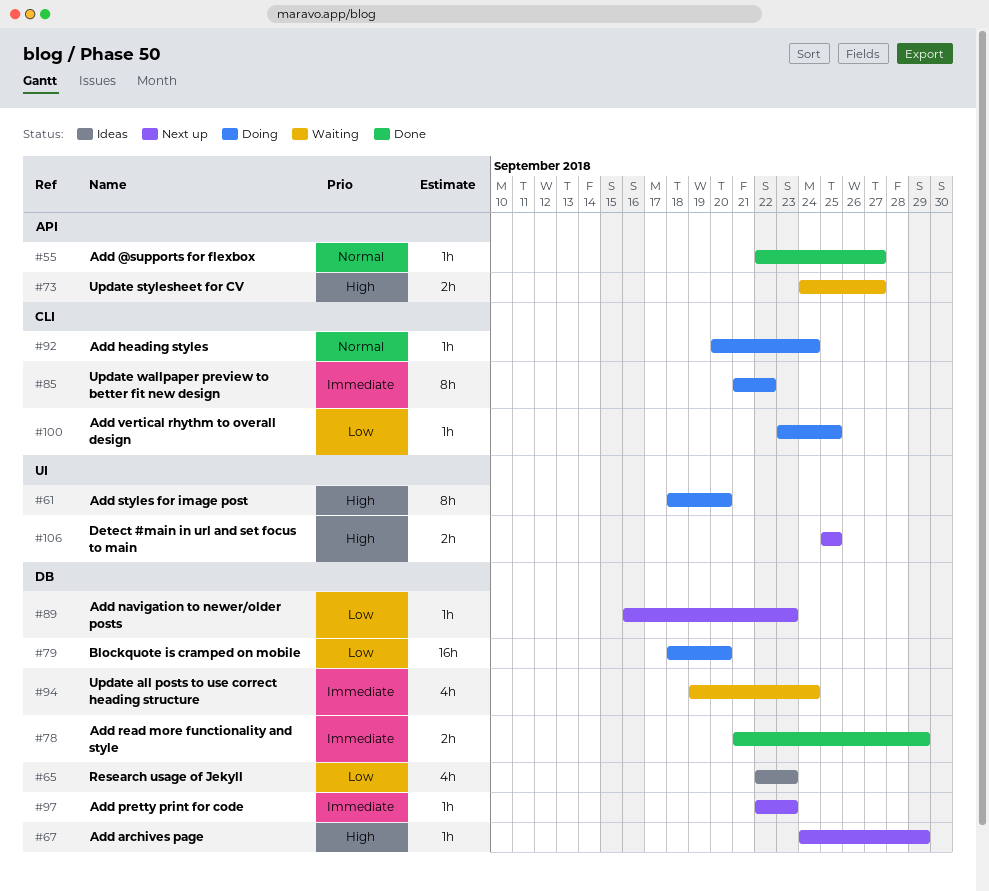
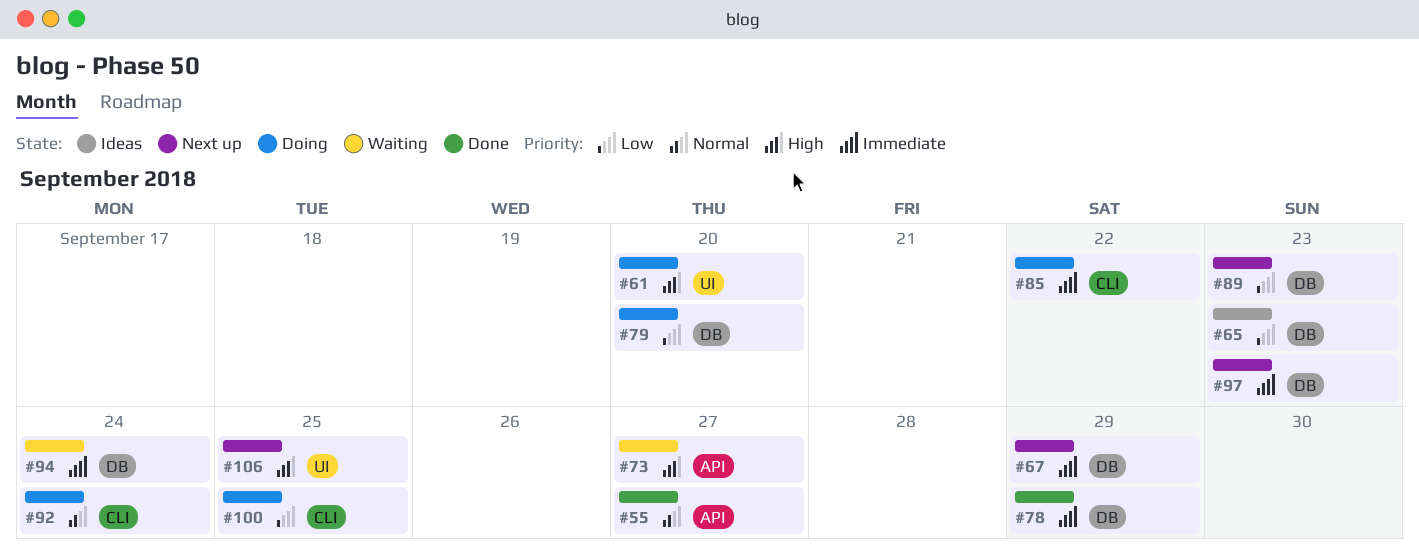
#67, priority: High -> Immediate

